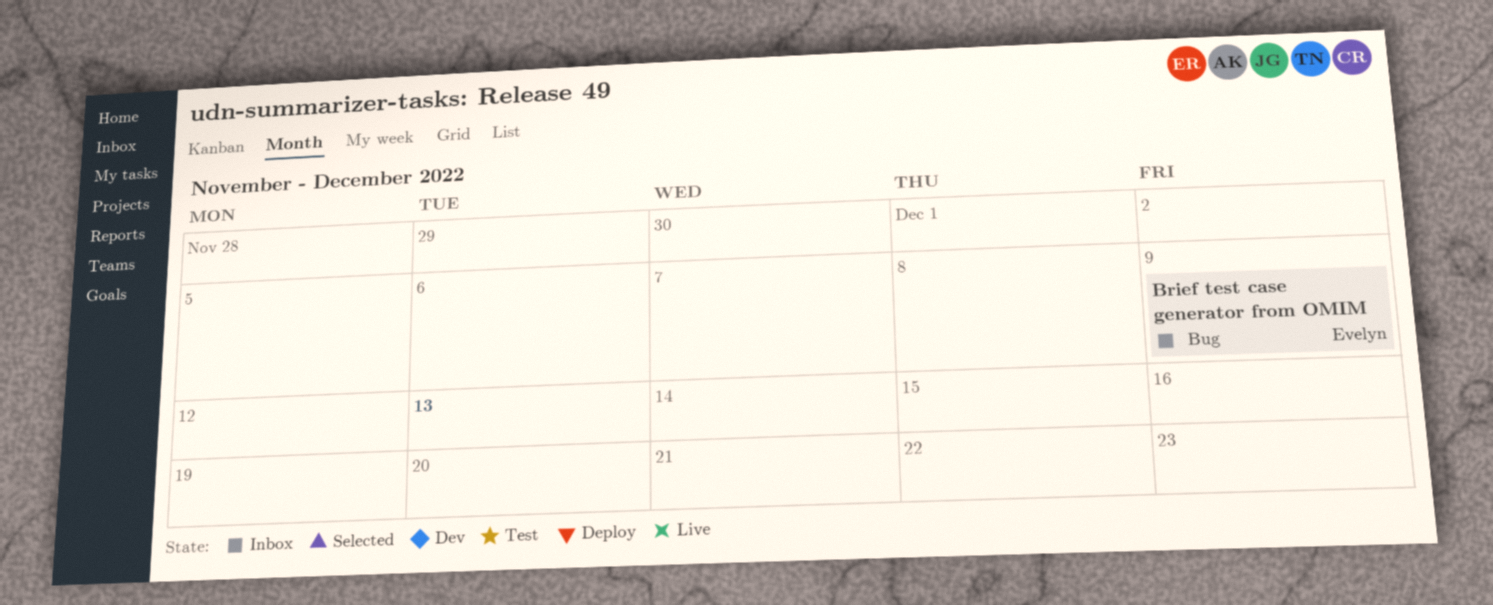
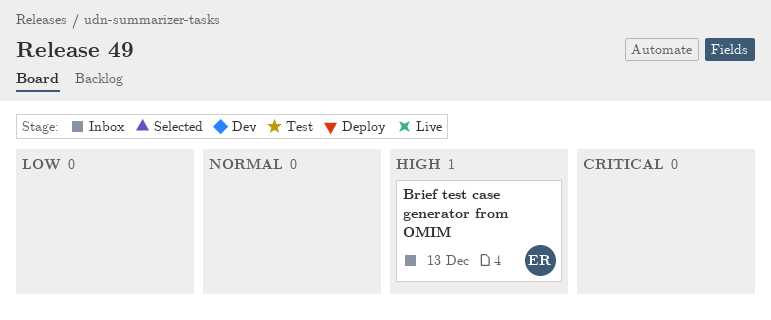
Brief test case generator from OMIM, due: Dec 9 -> Dec 13

